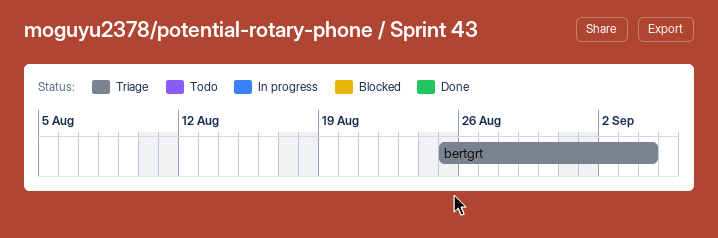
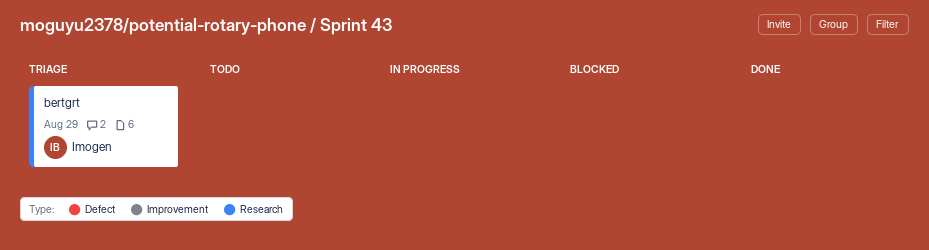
bertgrt, due: Sep 4 -> Aug 29

